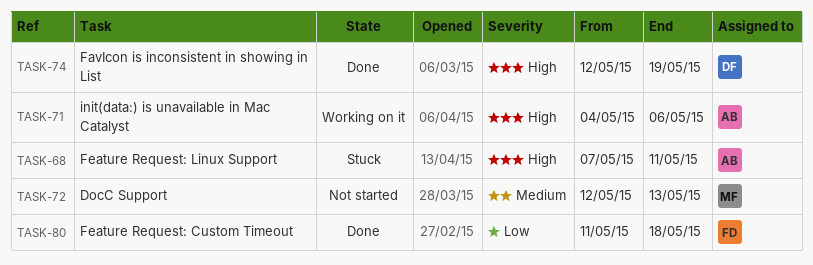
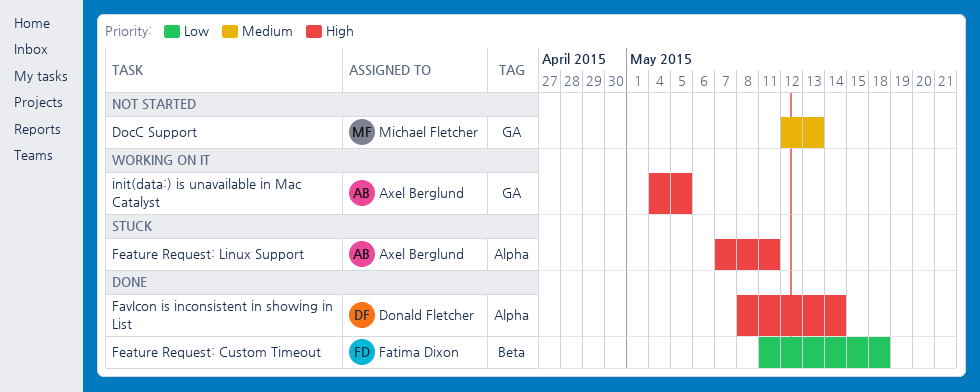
FavIcon is inconsistent in showing in List, start: May 12 -> May 8
FavIcon is inconsistent in showing in List, due: May 19 -> May 14
init(data:) is unavailable in Mac Catalyst, due: May 6 -> May 5

